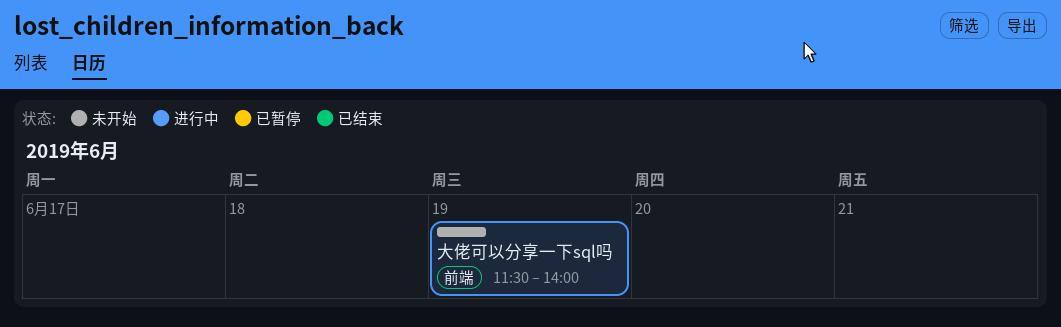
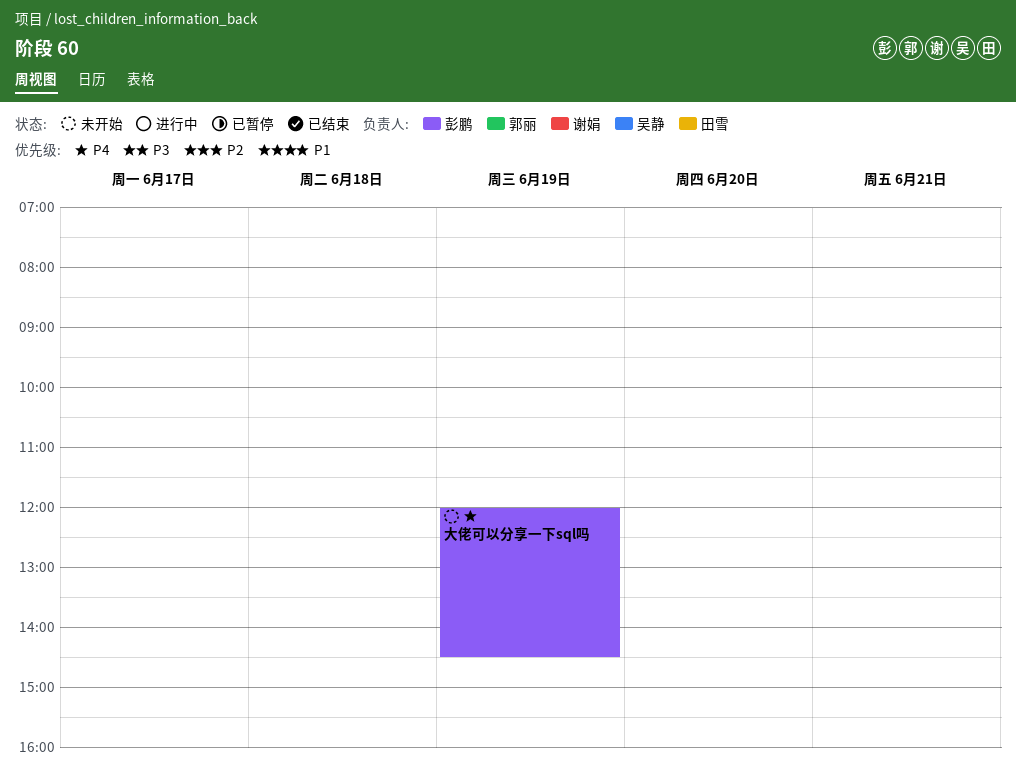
大佬可以分享一下sql吗, begins: 11:30 -> 12:00
大佬可以分享一下sql吗, ends: 14:00 -> 14:30

